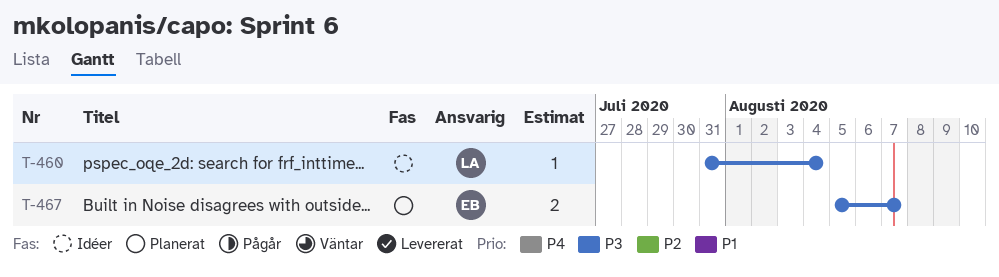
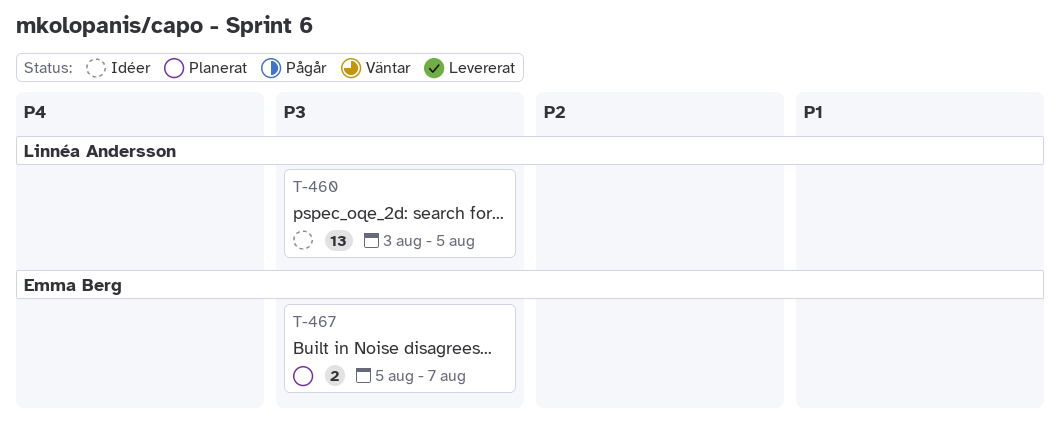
T-460, estimate: 1 -> 13
T-460, start: Jul 31 -> Aug 3
T-460, due: Aug 4 -> Aug 5

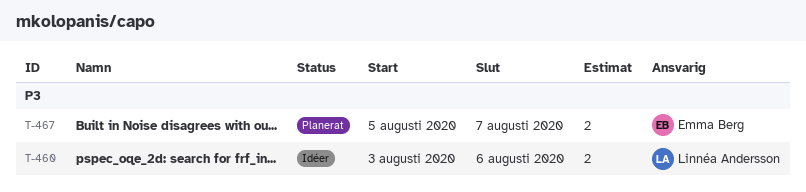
T-460, estimate: 13 -> 2
T-460, due: Aug 5 -> Aug 6

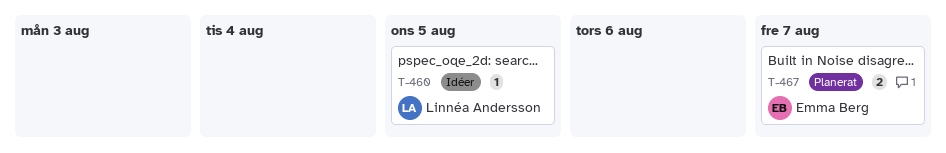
T-460, estimate: 2 -> 1
T-460, due: Aug 6 -> Aug 5

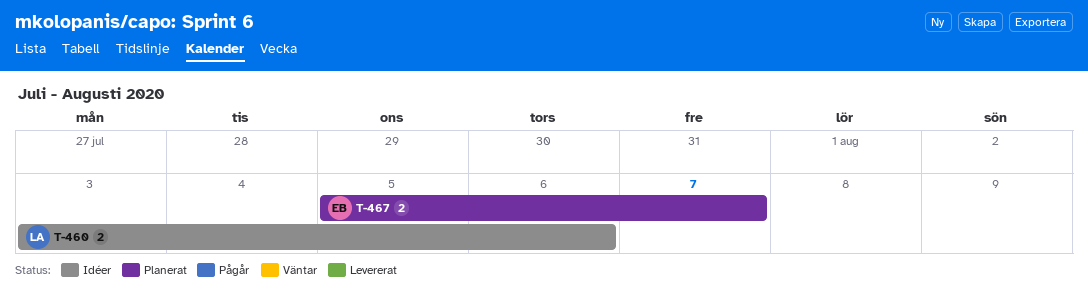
T-460, estimate: 1 -> 2
T-460, due: Aug 5 -> Aug 6

